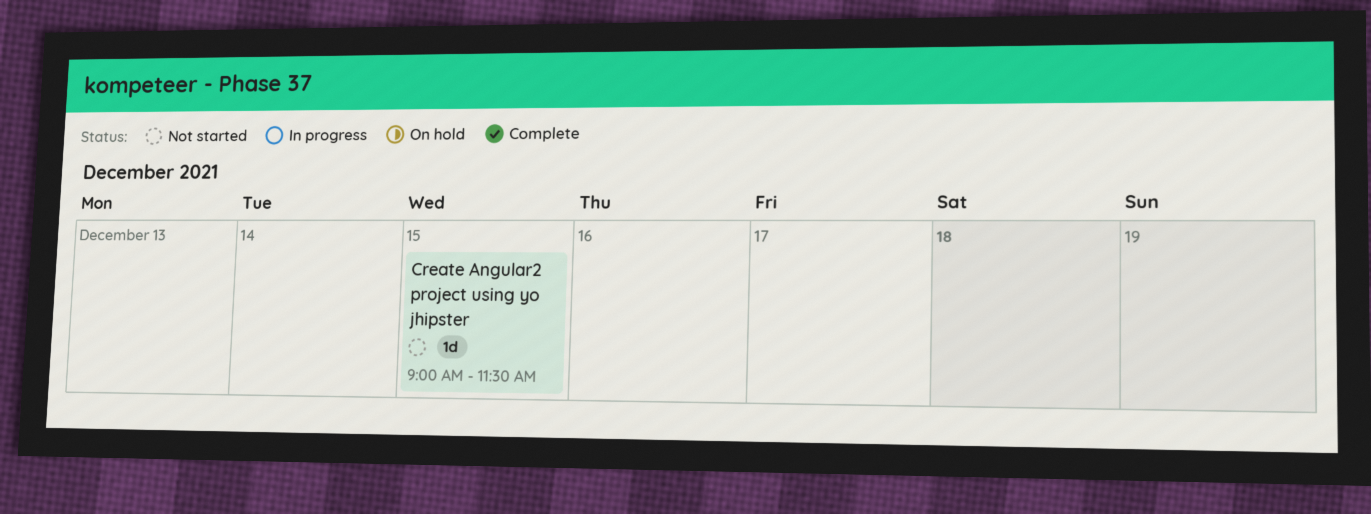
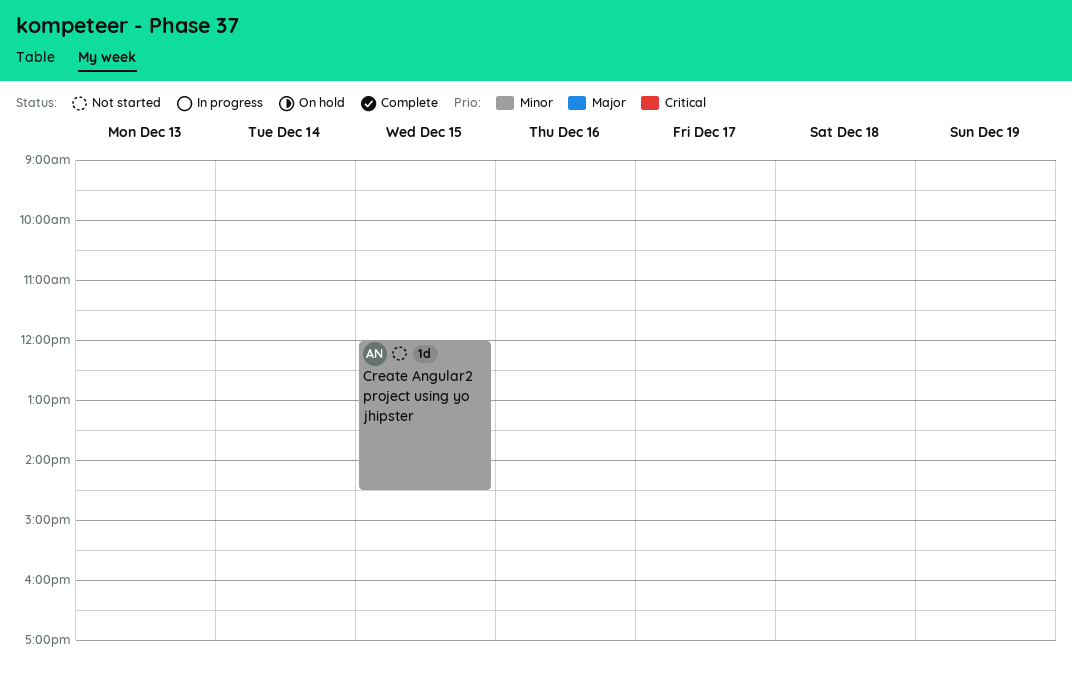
Create Angular2 project using yo jhipster, begins: 09:00 -> 12:00
Create Angular2 project using yo jhipster, ends: 11:30 -> 14:30

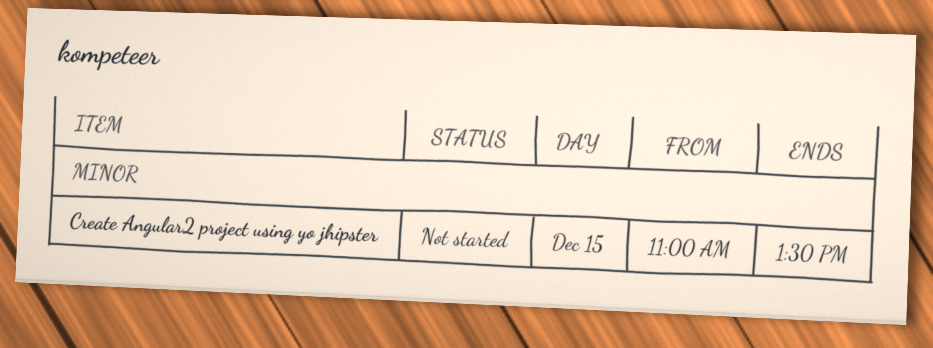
Create Angular2 project using yo jhipster, begins: 12:00 -> 11:00
Create Angular2 project using yo jhipster, ends: 14:30 -> 13:30

